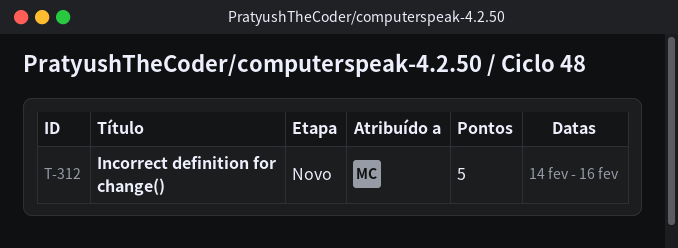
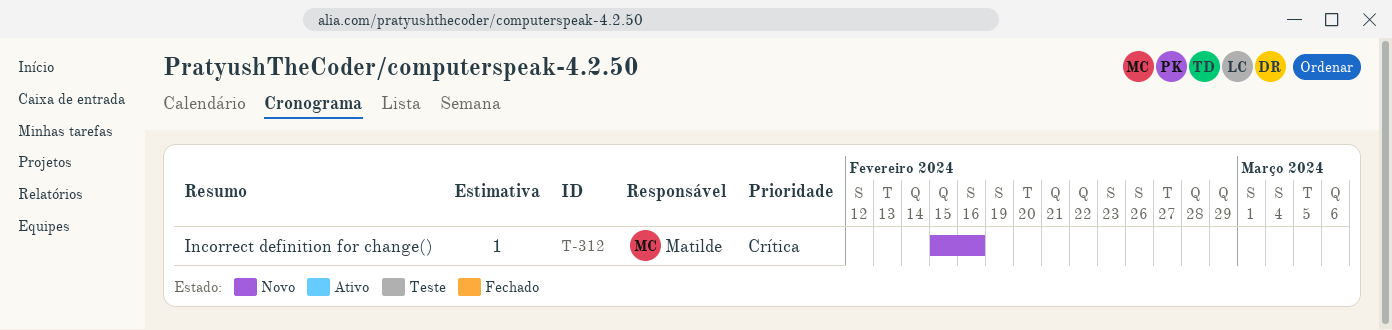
T-312, estimate: 5 -> 1
T-312, start: Feb 14 -> Feb 15

